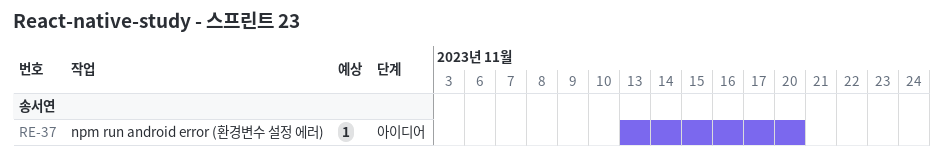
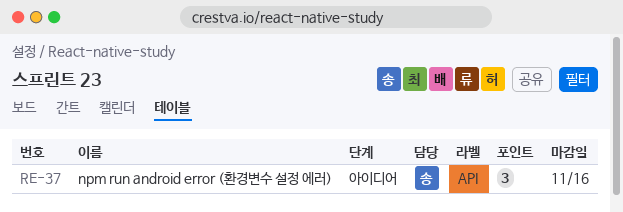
RE-37, estimate: 1 -> 3
RE-37, due: Nov 20 -> Nov 16

